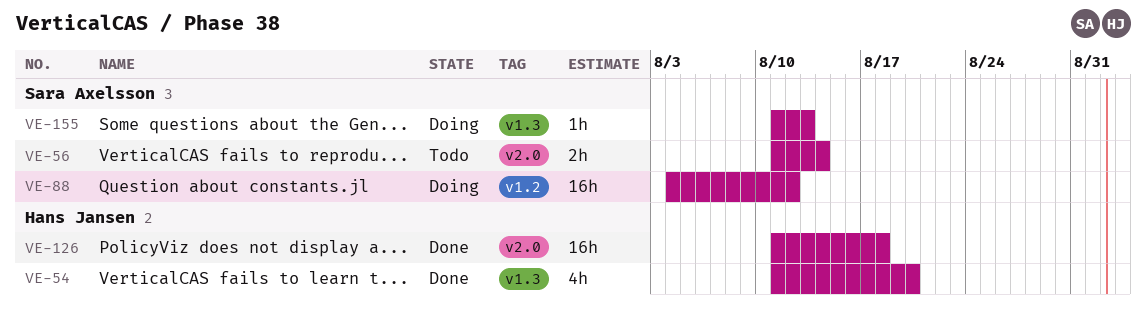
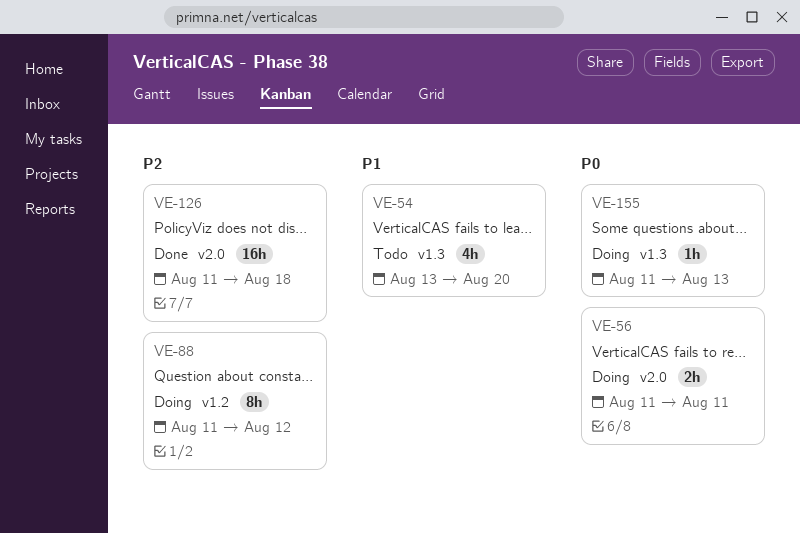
VE-54, status: Done -> Todo
VE-54, start: Aug 11 -> Aug 13
VE-56, status: Todo -> Doing
VE-56, due: Aug 14 -> Aug 11
VE-88, estimate: 16h -> 8h
VE-88, start: Aug 4 -> Aug 11

